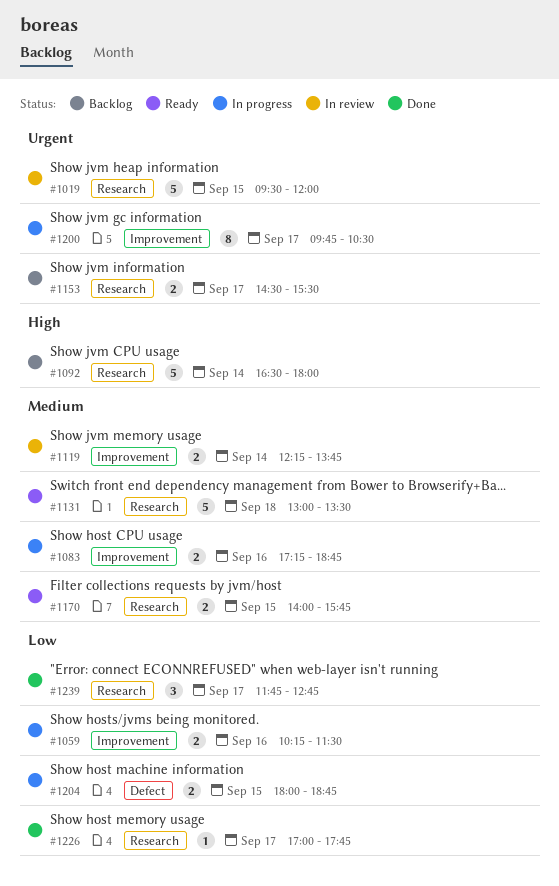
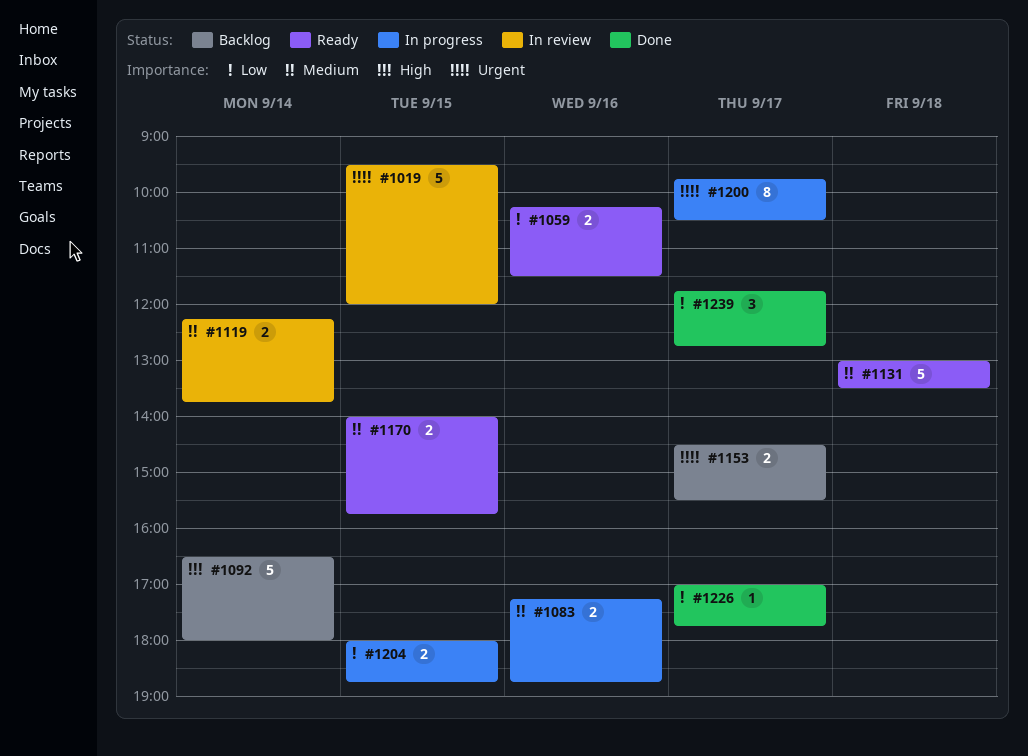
#1059, status: In progress -> Ready

